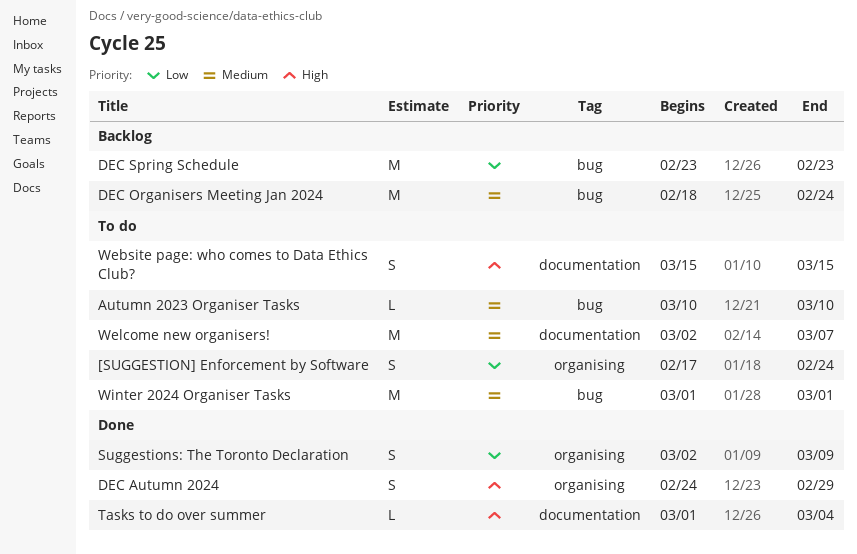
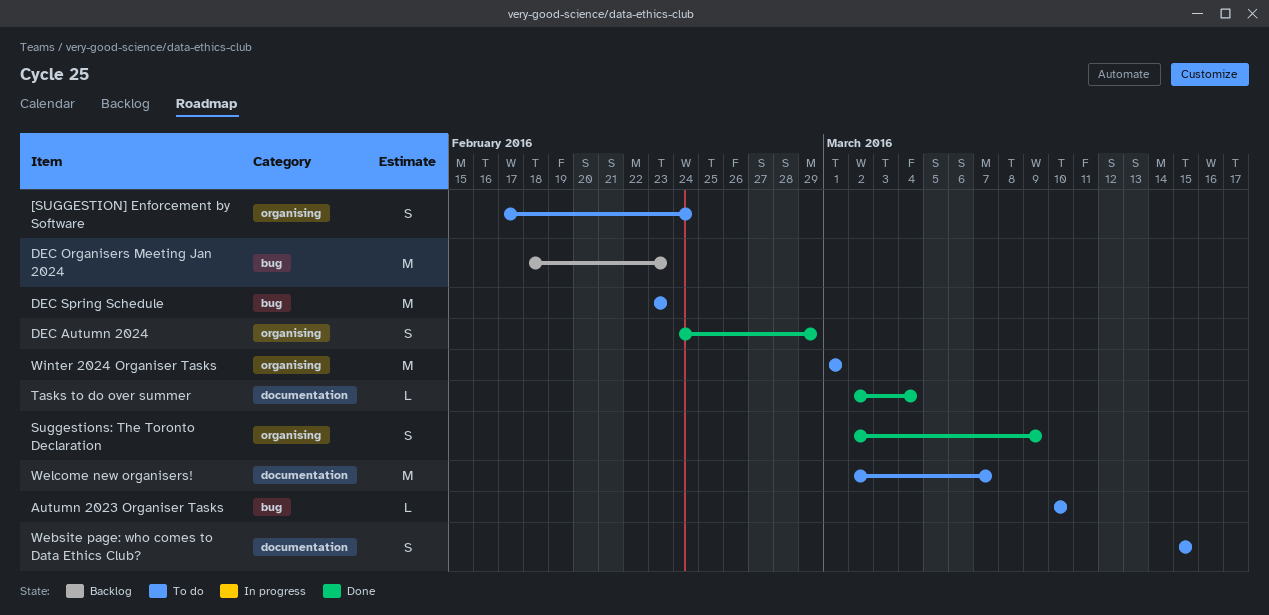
DEC Organisers Meeting Jan 2024, due: Feb 24 -> Feb 23
DEC Spring Schedule, status: Backlog -> To do
Tasks to do over summer, start: Mar 1 -> Mar 2
Winter 2024 Organiser Tasks, label: bug -> organising

